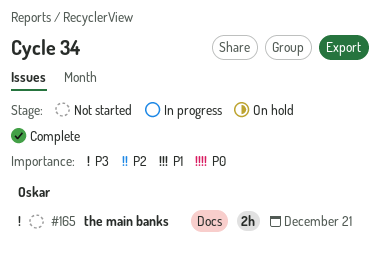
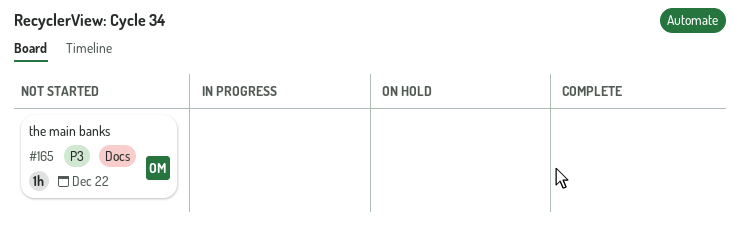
#165, estimate: 2h -> 1h
#165, due: Dec 21 -> Dec 22

